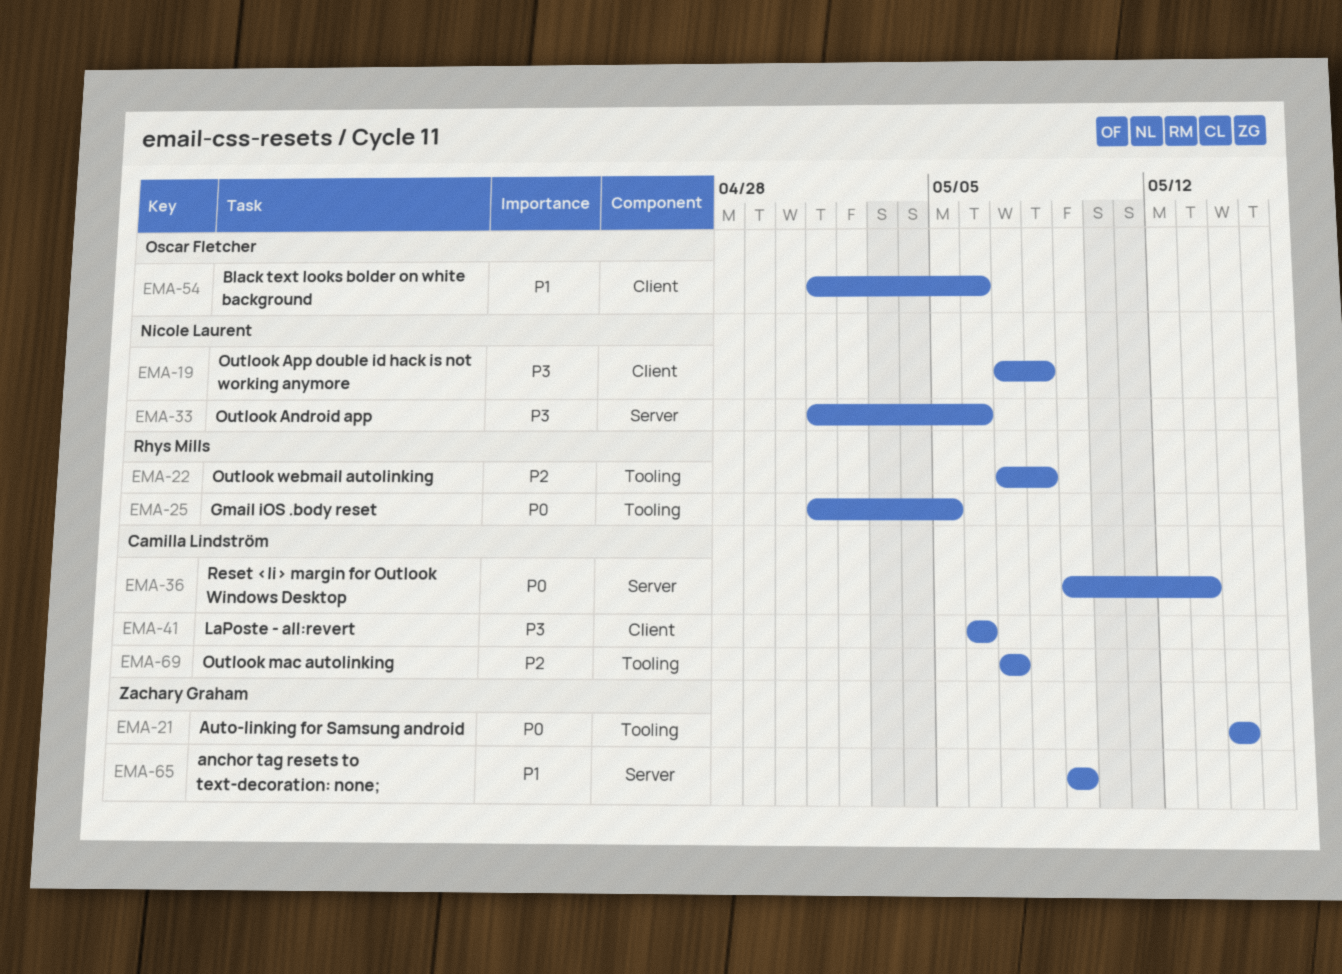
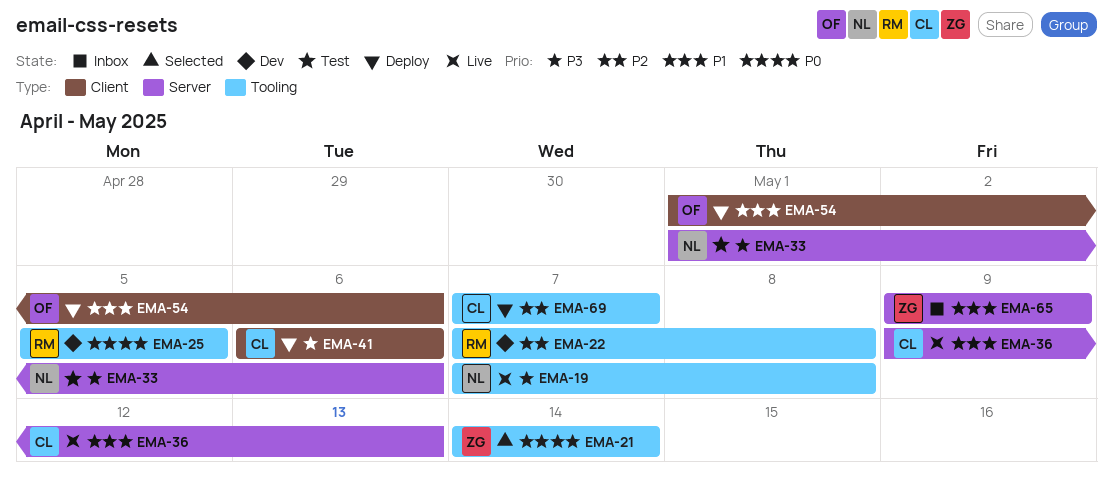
EMA-19, label: Client -> Tooling
EMA-25, start: May 1 -> May 5
EMA-36, priority: P0 -> P1

